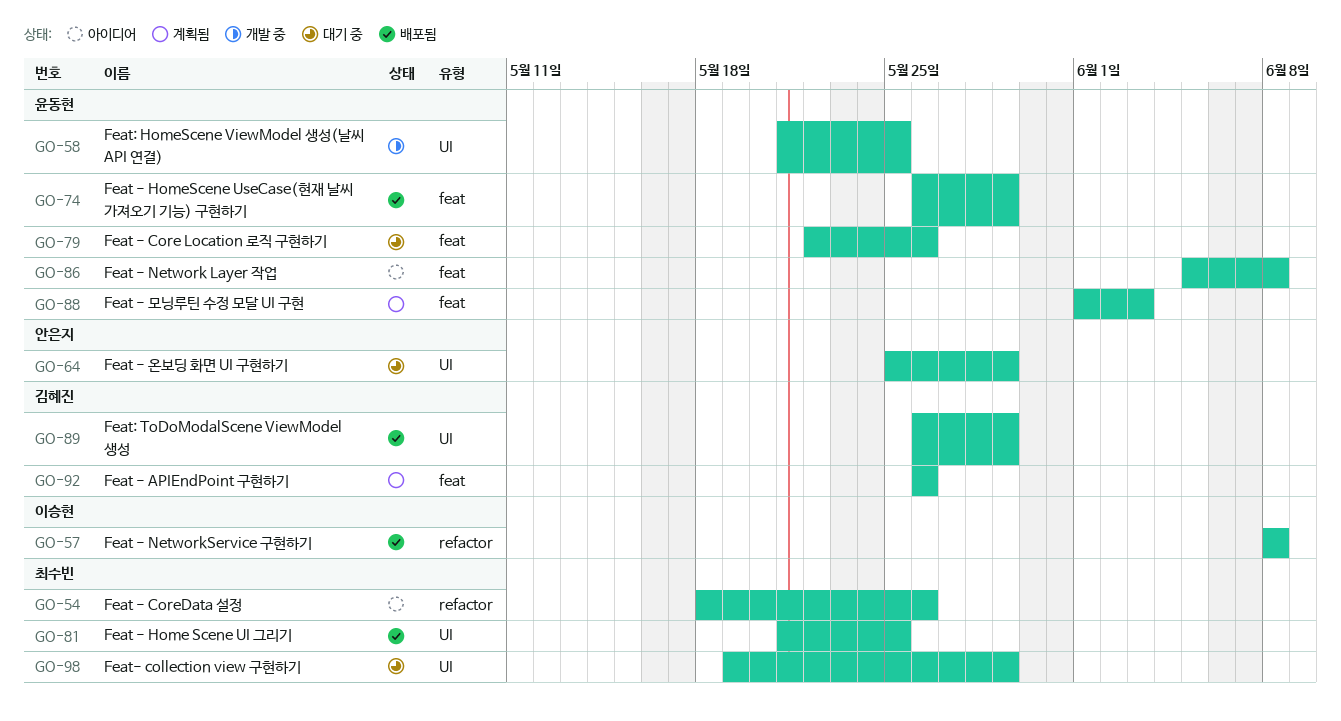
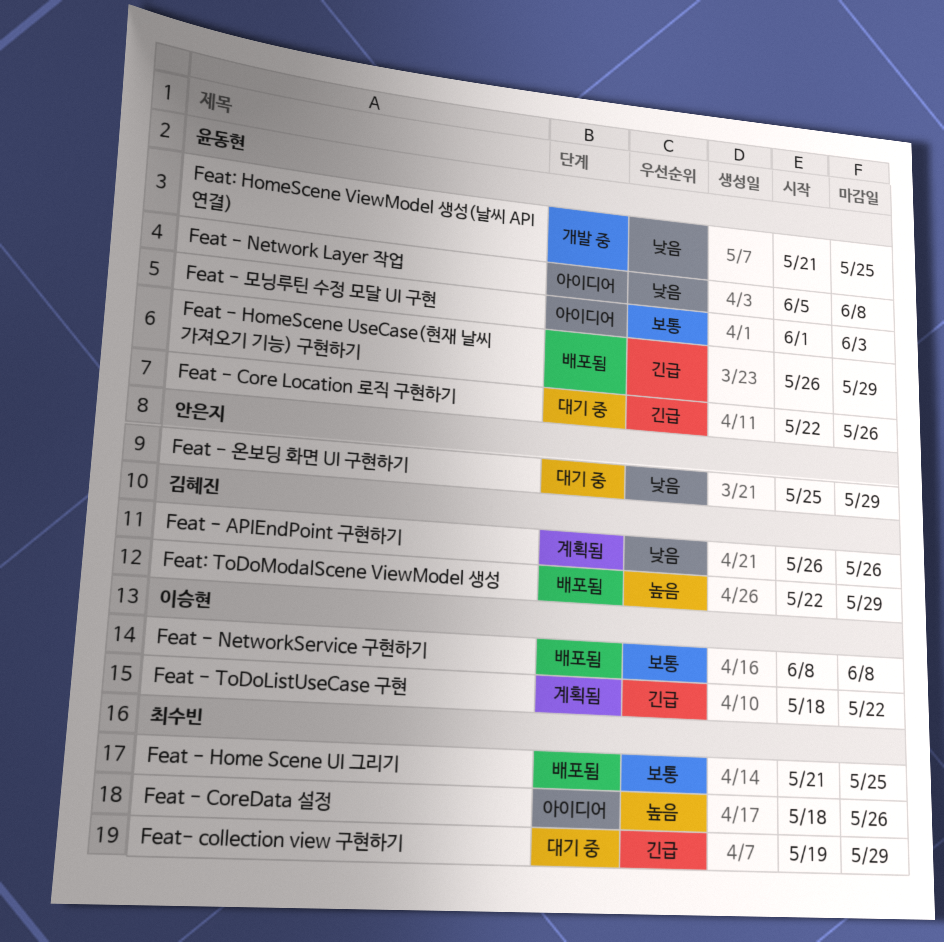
Feat - ToDoListUseCase 구현: none -> present
Feat - 모닝루틴 수정 모달 UI 구현, status: 계획됨 -> 아이디어
Feat: ToDoModalScene ViewModel 생성, start: May 26 -> May 22

